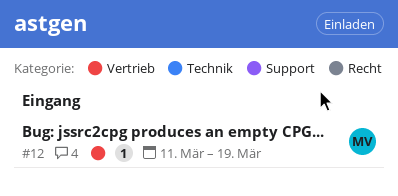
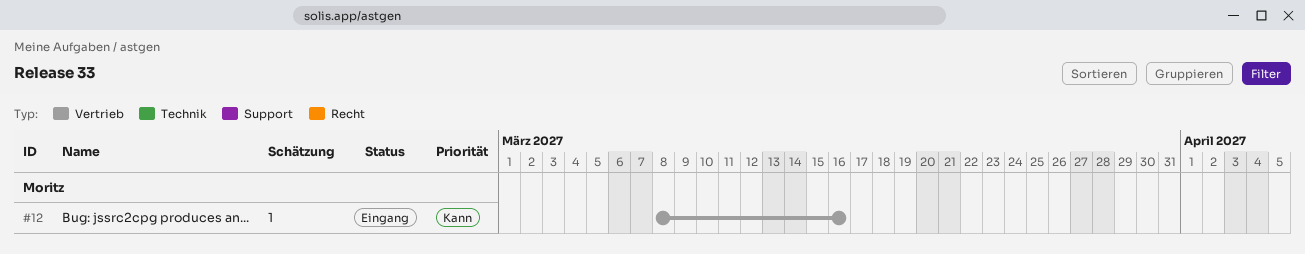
#12, start: Mar 11 -> Mar 8
#12, due: Mar 19 -> Mar 16

